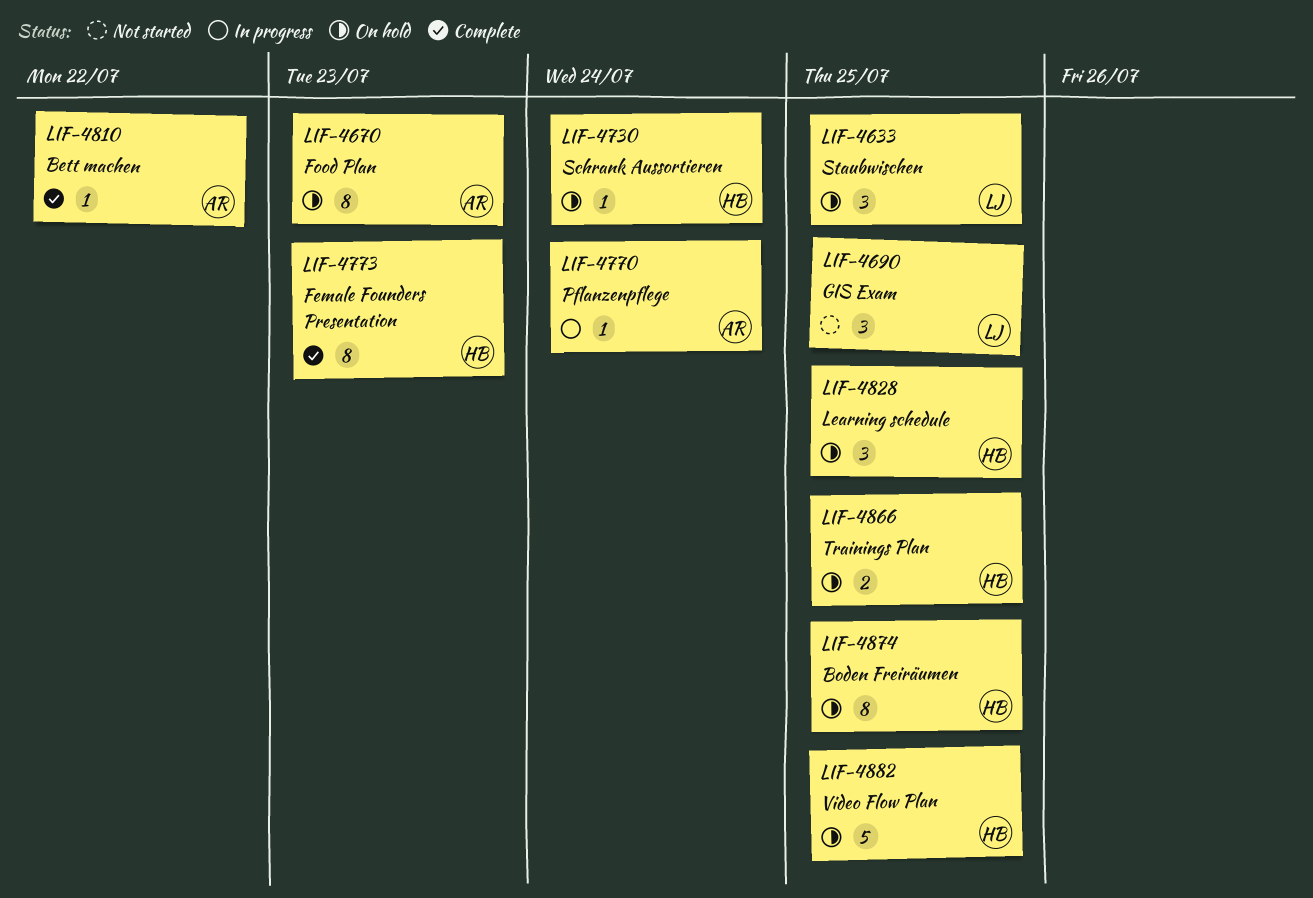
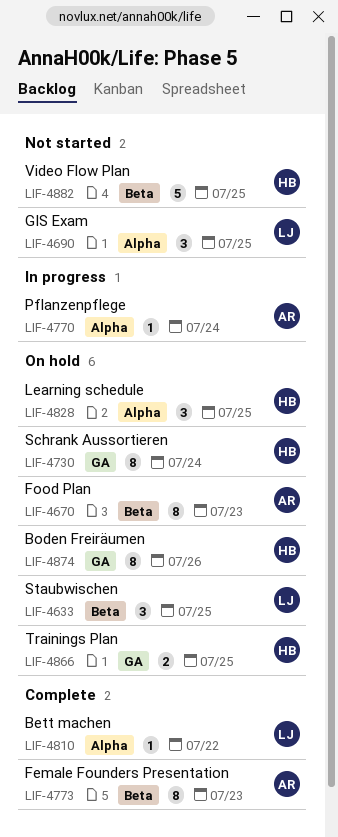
LIF-4730, estimate: 1 -> 8
LIF-4773, owner: HB -> AR
LIF-4810, owner: AR -> LJ
LIF-4874, due: Jul 25 -> Jul 26
LIF-4882, status: On hold -> Not started

